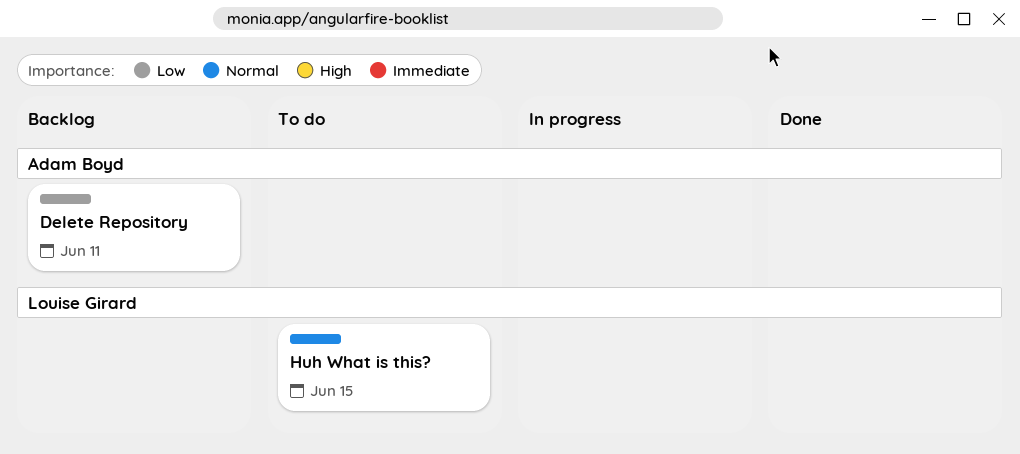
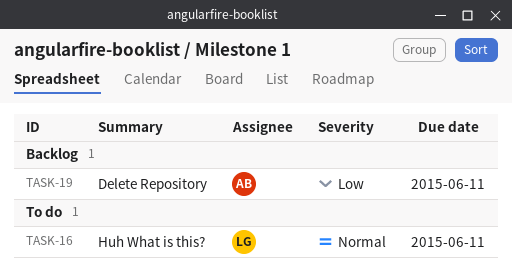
Huh What is this?, due: Jun 15 -> Jun 11

